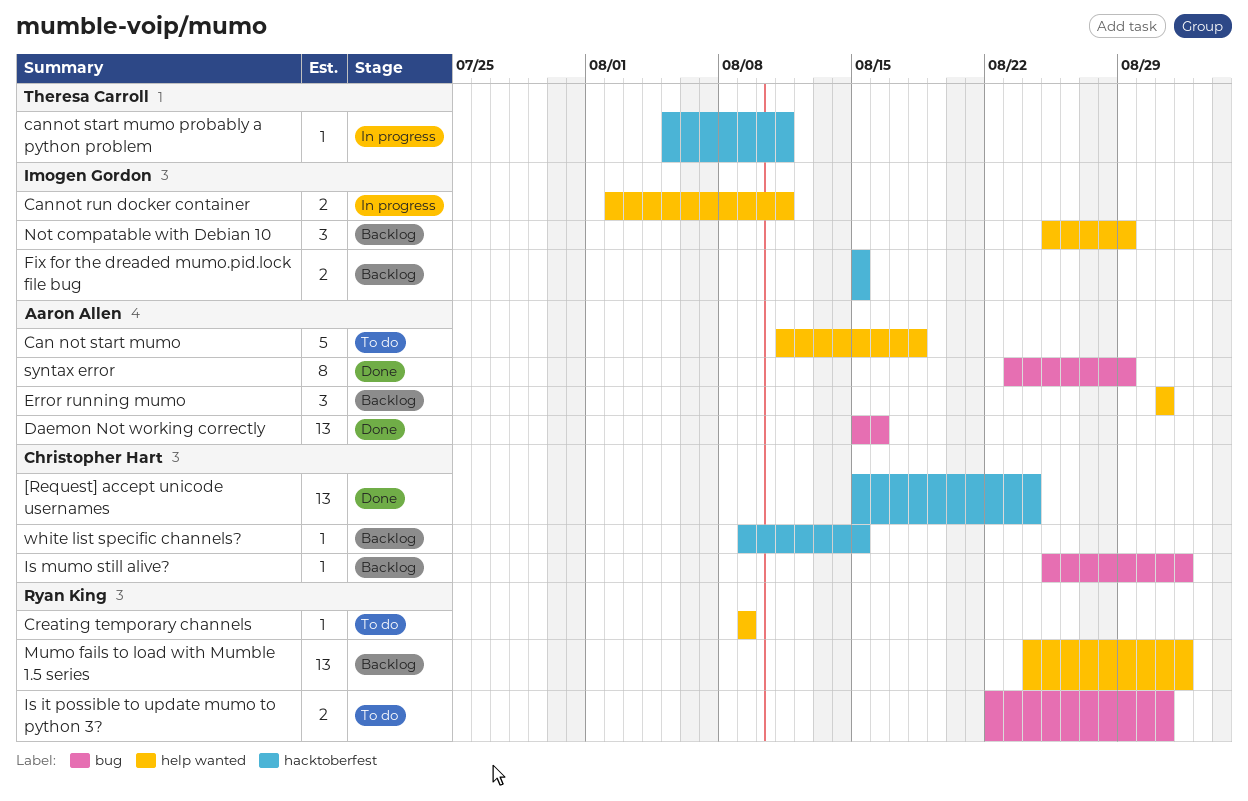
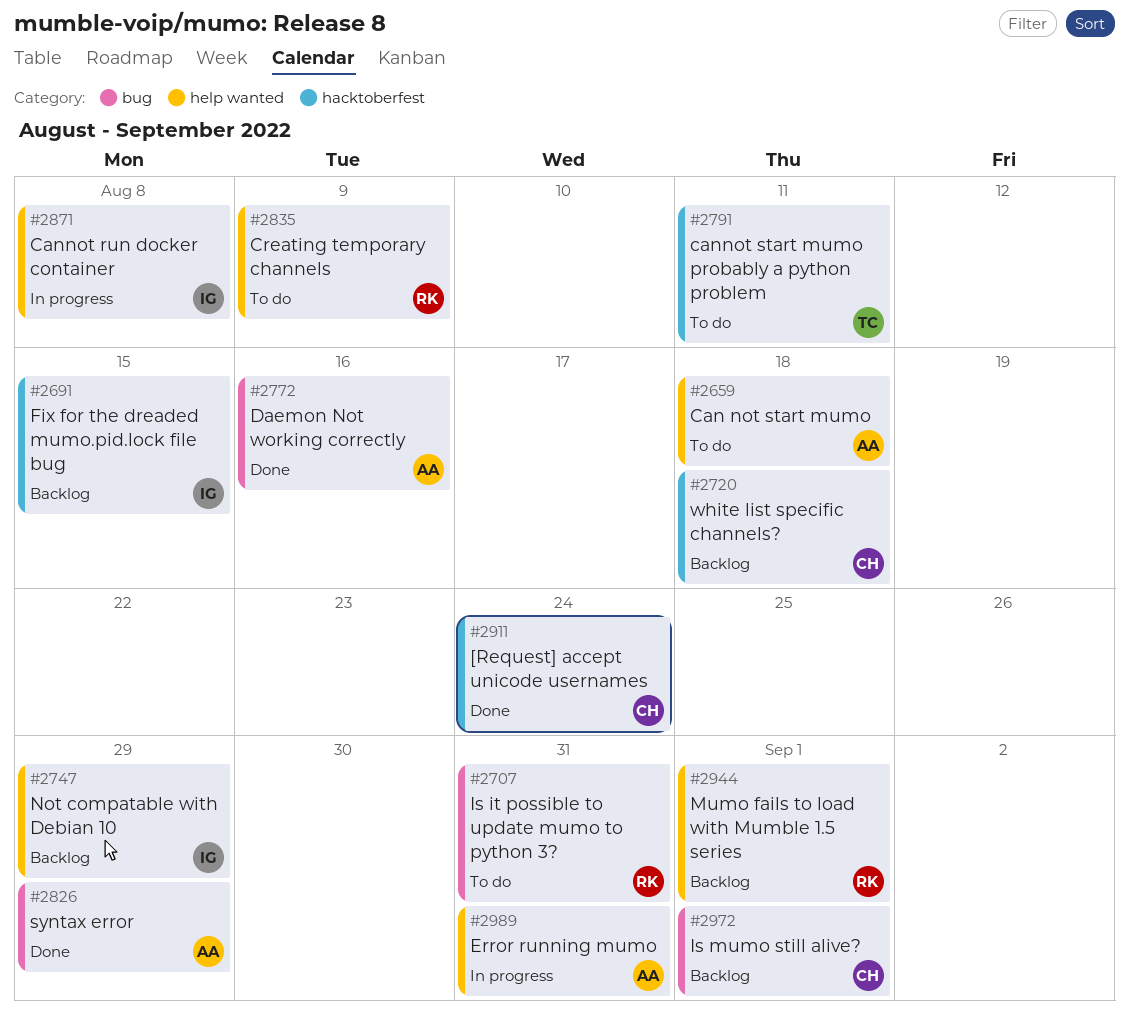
Cannot run docker container, due: Aug 11 -> Aug 8
cannot start mumo probably a python problem, status: In progress -> To do
Error running mumo, status: Backlog -> In progress
white list specific channels?, due: Aug 15 -> Aug 18

